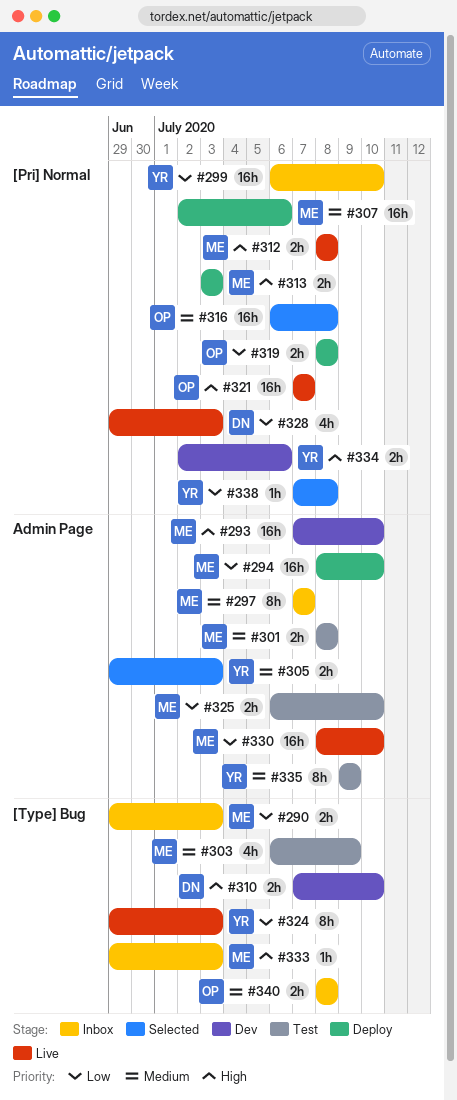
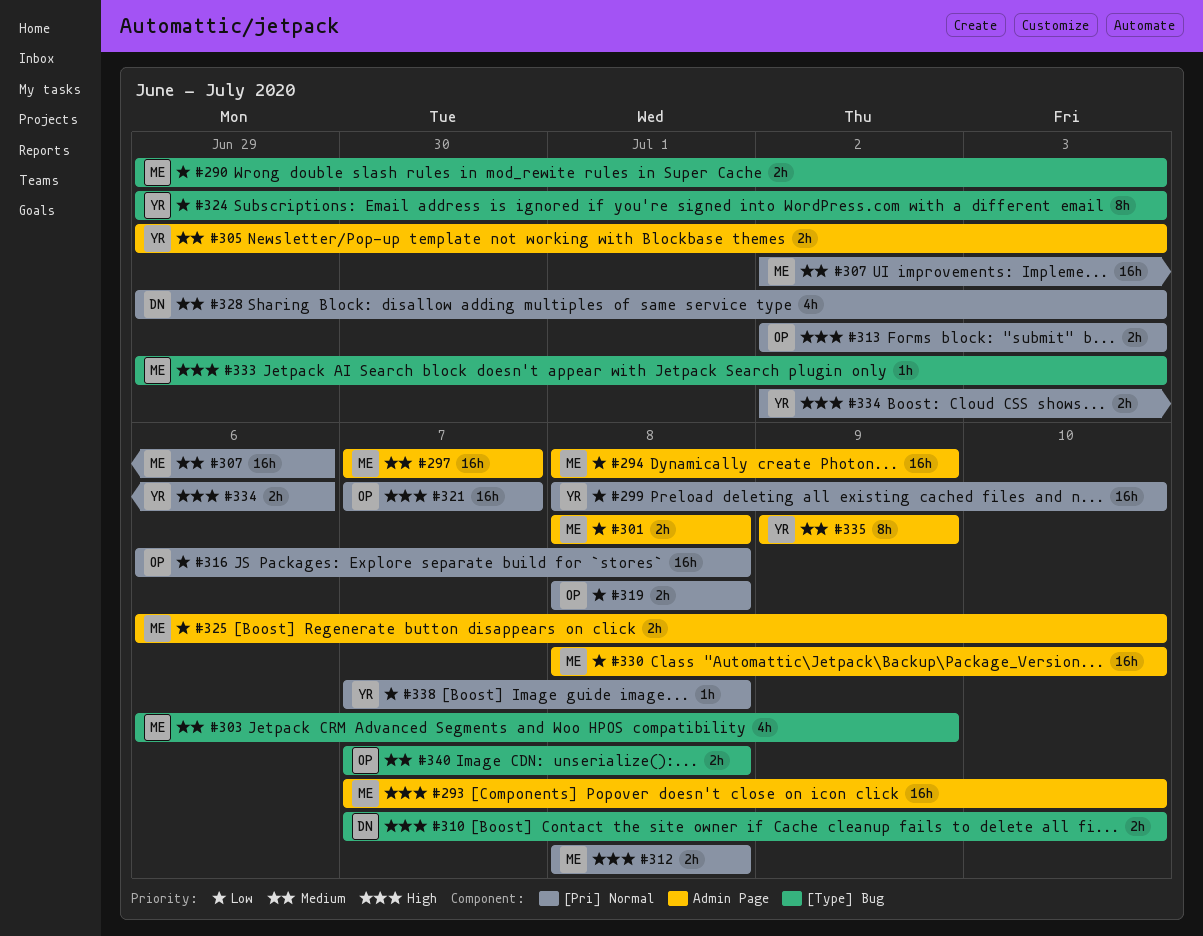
#294, due: Jul 10 -> Jul 9
#297, estimate: 8h -> 16h
#299, start: Jul 6 -> Jul 8
#301, priority: Medium -> Low
#313, owner: ME -> OP
#313, start: Jul 3 -> Jul 2
#316, priority: Medium -> Low
#328, priority: Low -> Medium
#340, start: Jul 8 -> Jul 7

